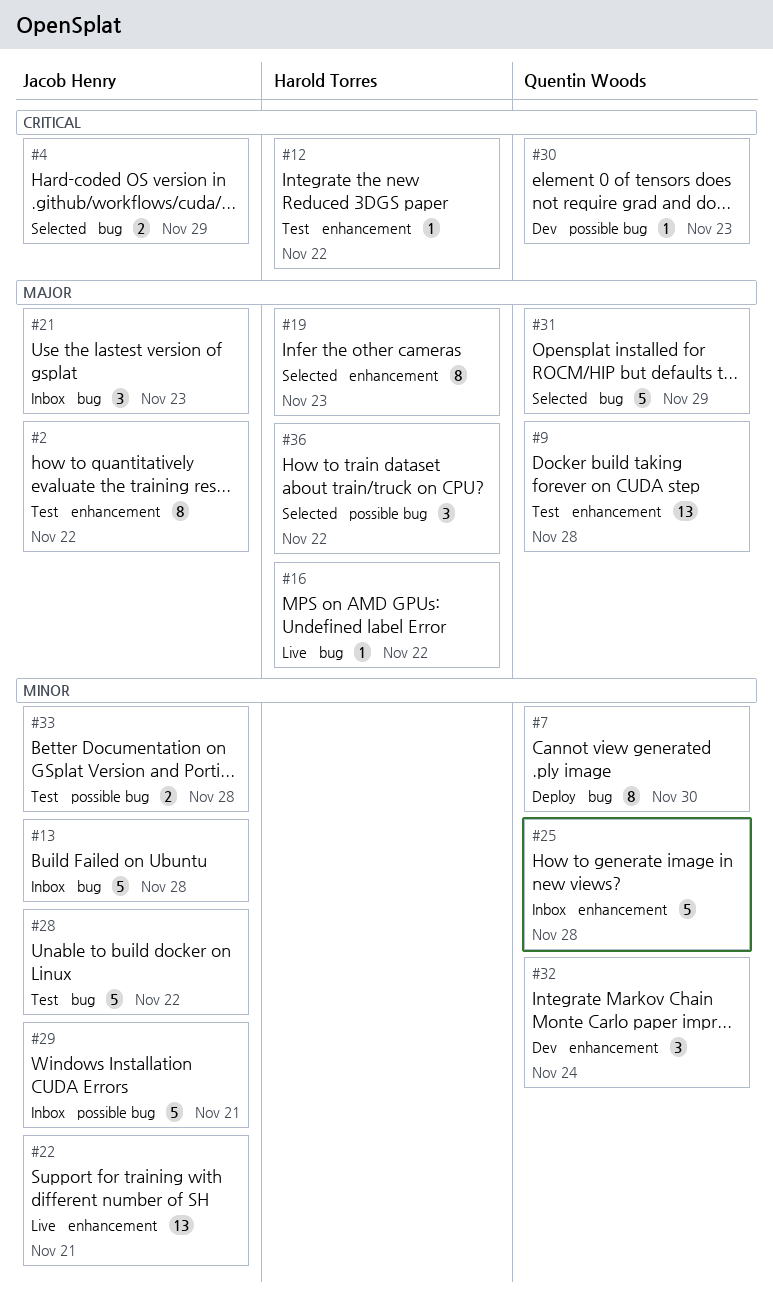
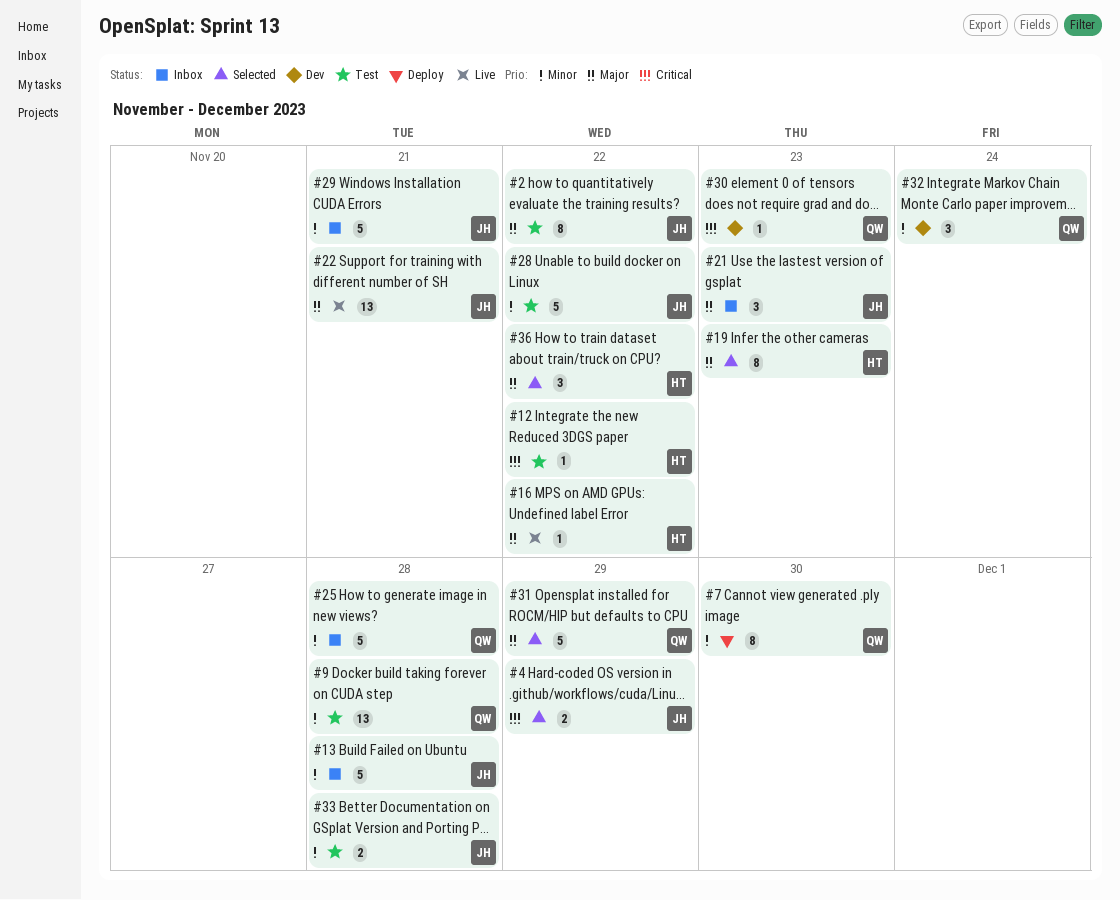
#9, priority: Major -> Minor
#22, priority: Minor -> Major

